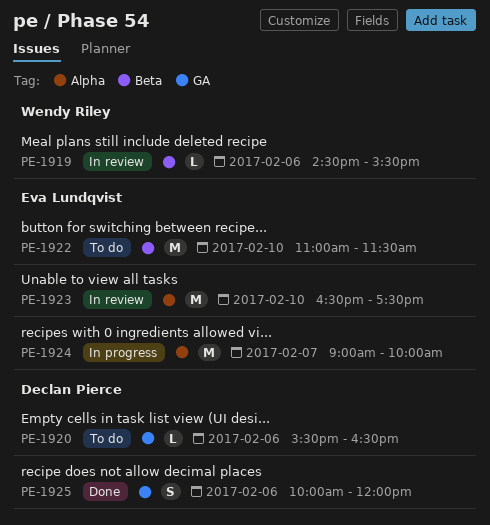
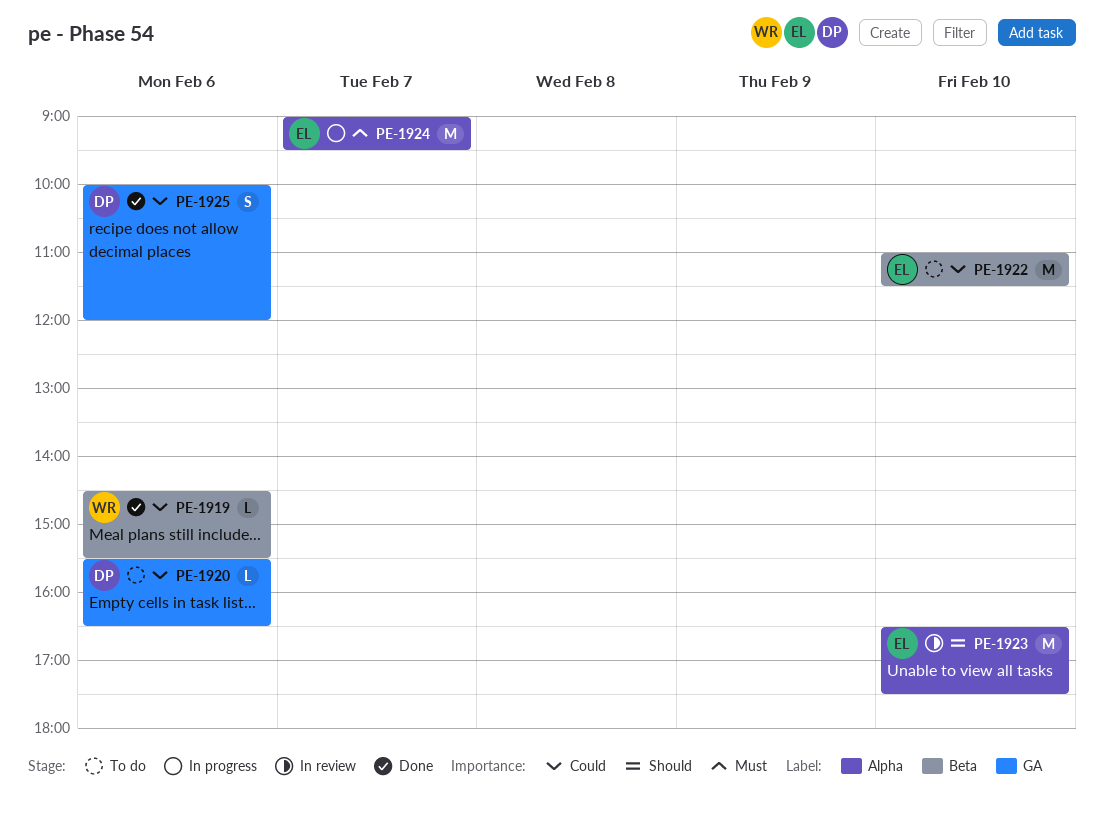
PE-1919, status: In review -> Done
PE-1924, ends: 10:00 -> 09:30

